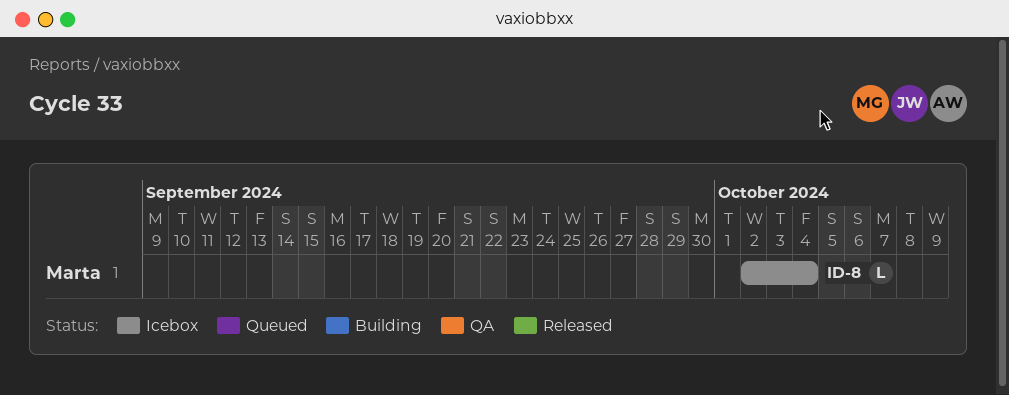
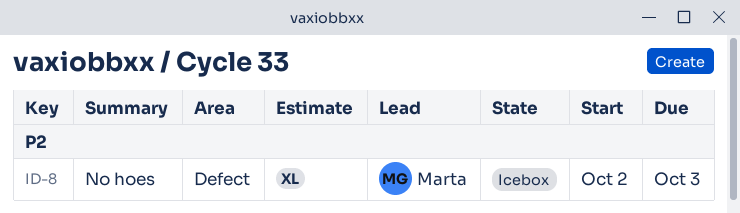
ID-8, estimate: L -> XL
ID-8, due: Oct 4 -> Oct 3

